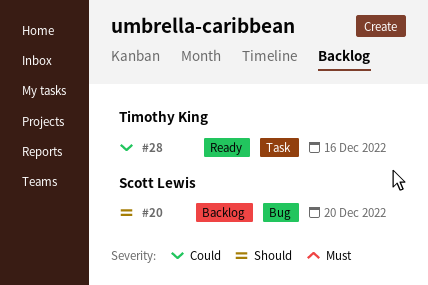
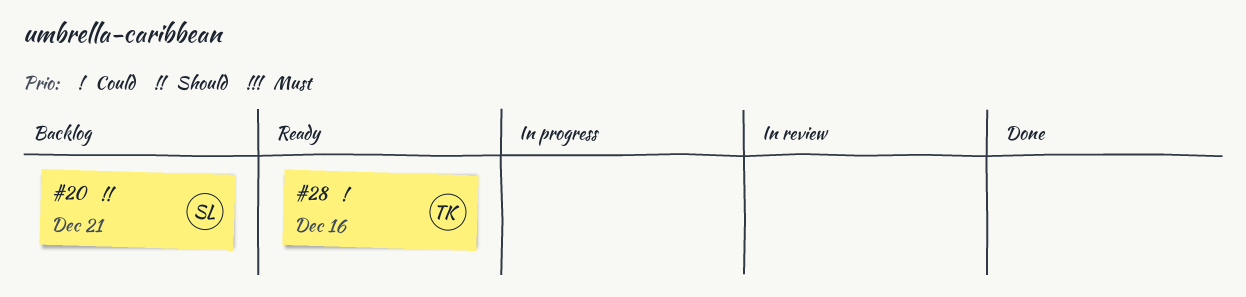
#20, due: Dec 20 -> Dec 21

